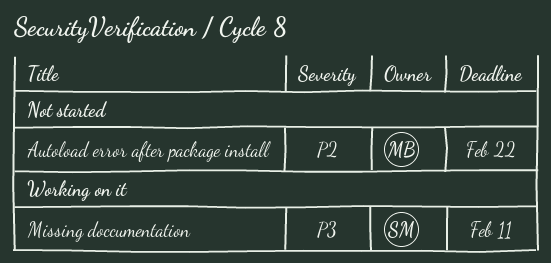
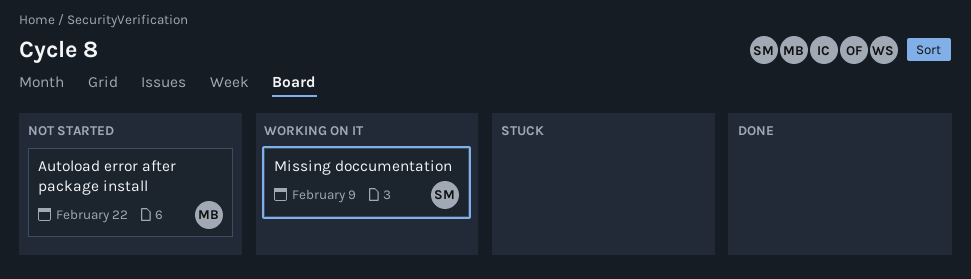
Missing doccumentation, due: Feb 11 -> Feb 9

